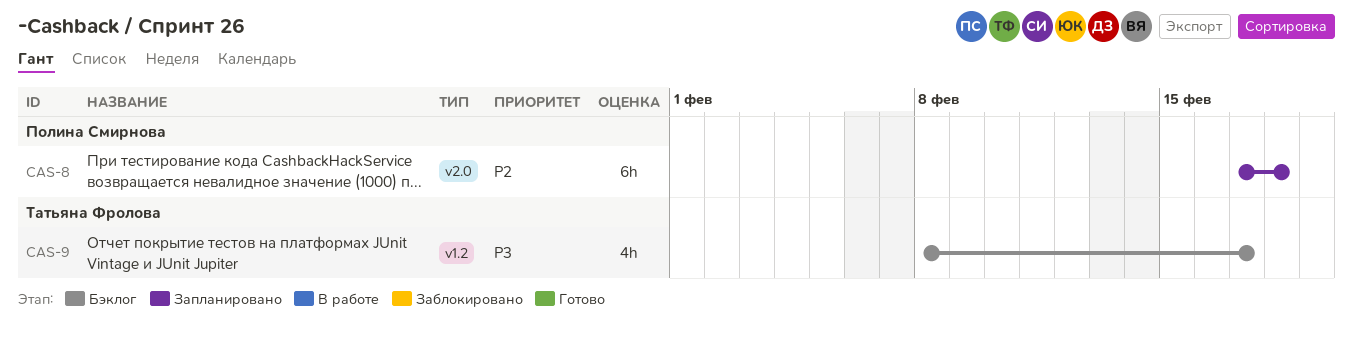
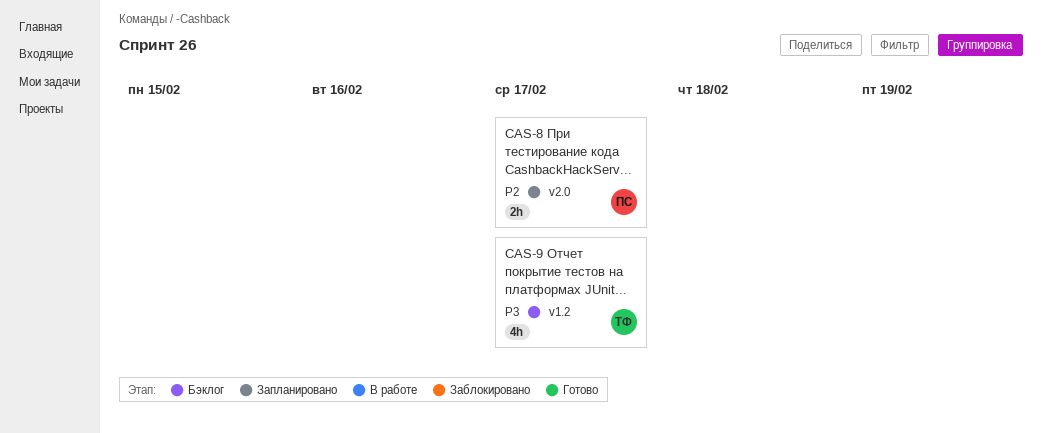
CAS-8, estimate: 6h -> 2h
CAS-8, due: Feb 18 -> Feb 17

